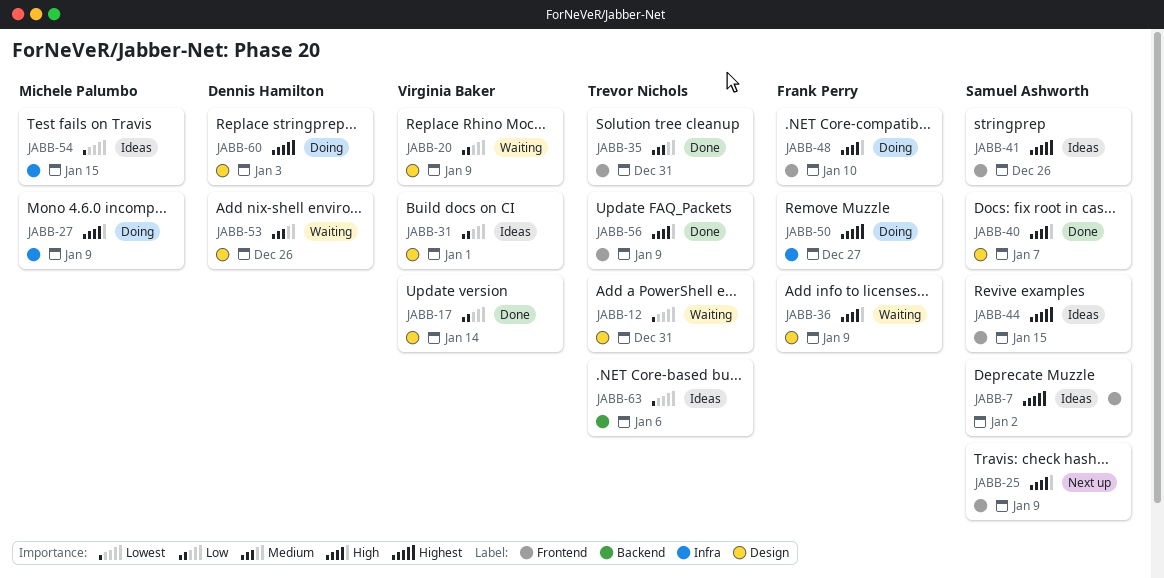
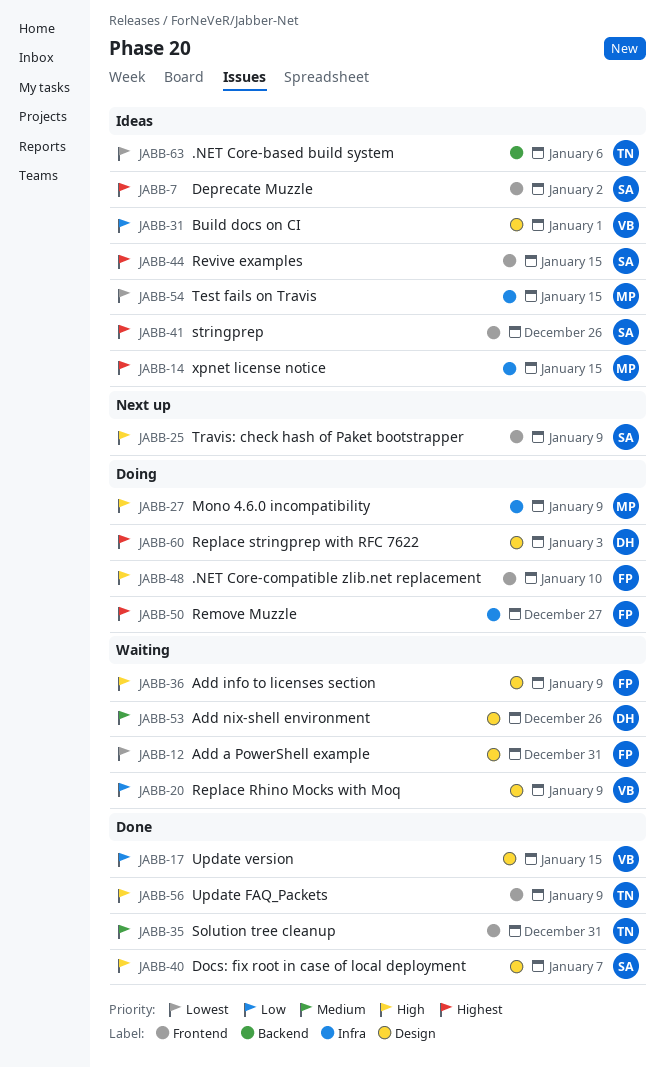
JABB-12, owner: Trevor Nichols -> Frank Perry
JABB-14: none -> present
JABB-17, due: Jan 14 -> Jan 15

